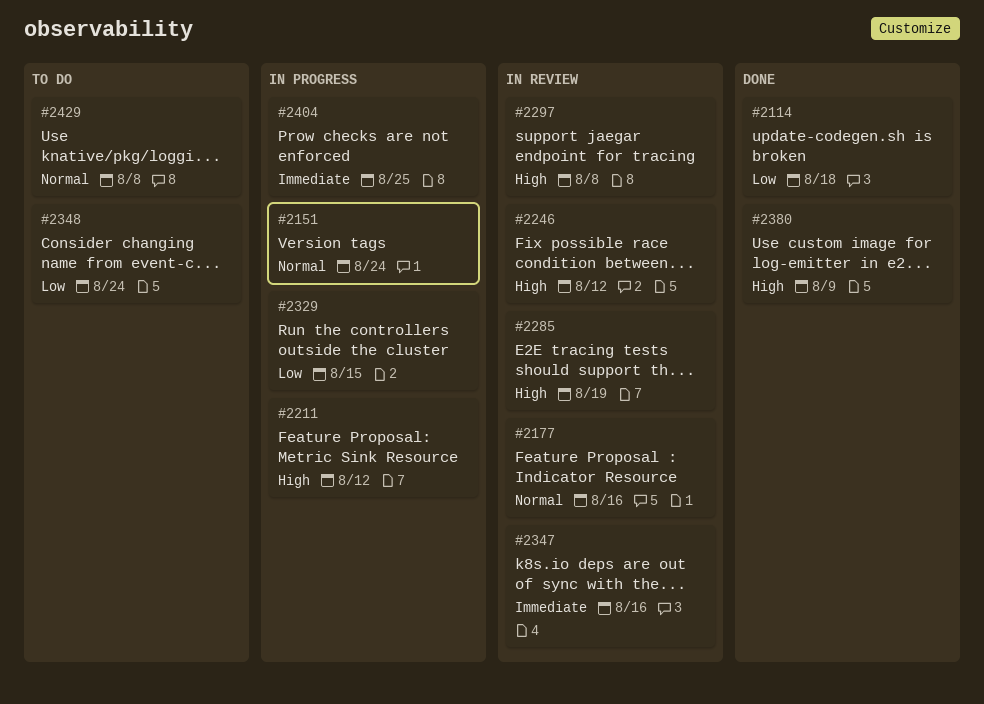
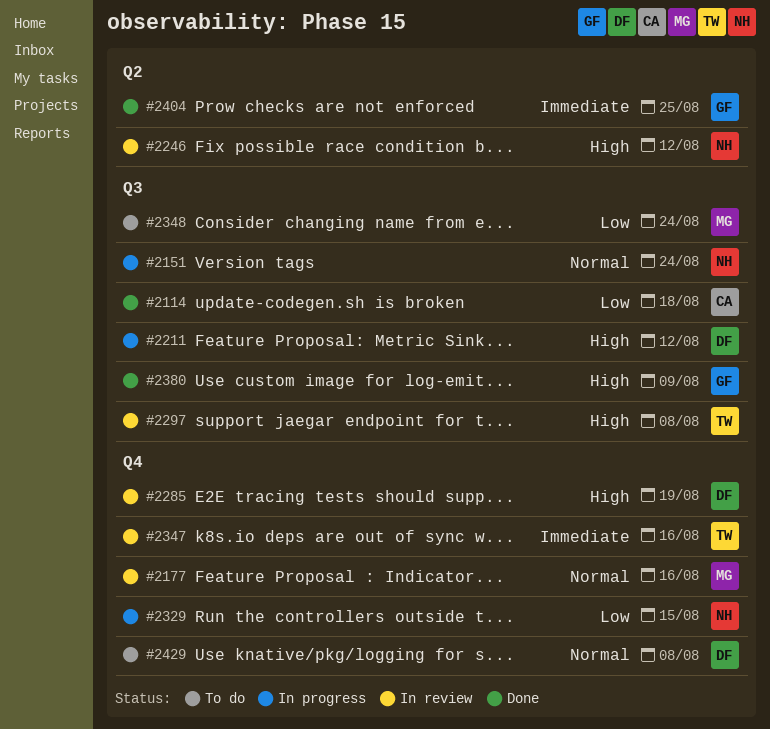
#2404, status: In progress -> Done

